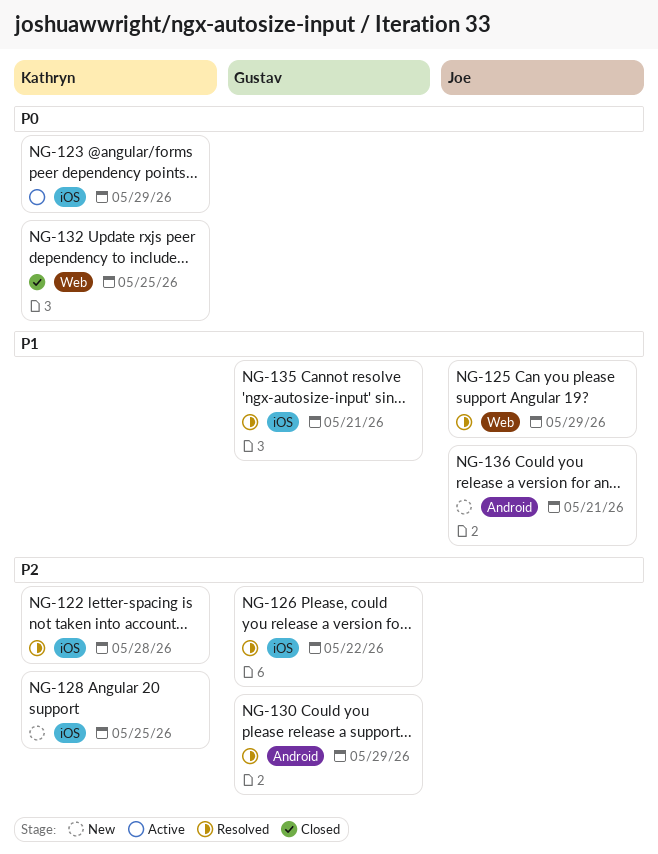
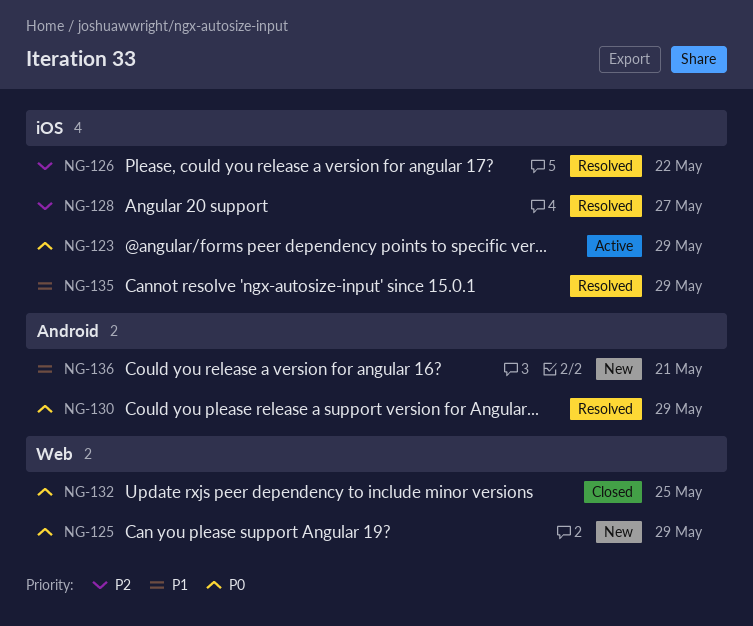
NG-122: present -> none
NG-125, status: Resolved -> New
NG-125, priority: P1 -> P0
NG-128, status: New -> Resolved
NG-128, due: May 25 -> May 27
NG-130, priority: P2 -> P0
NG-135, due: May 21 -> May 29

